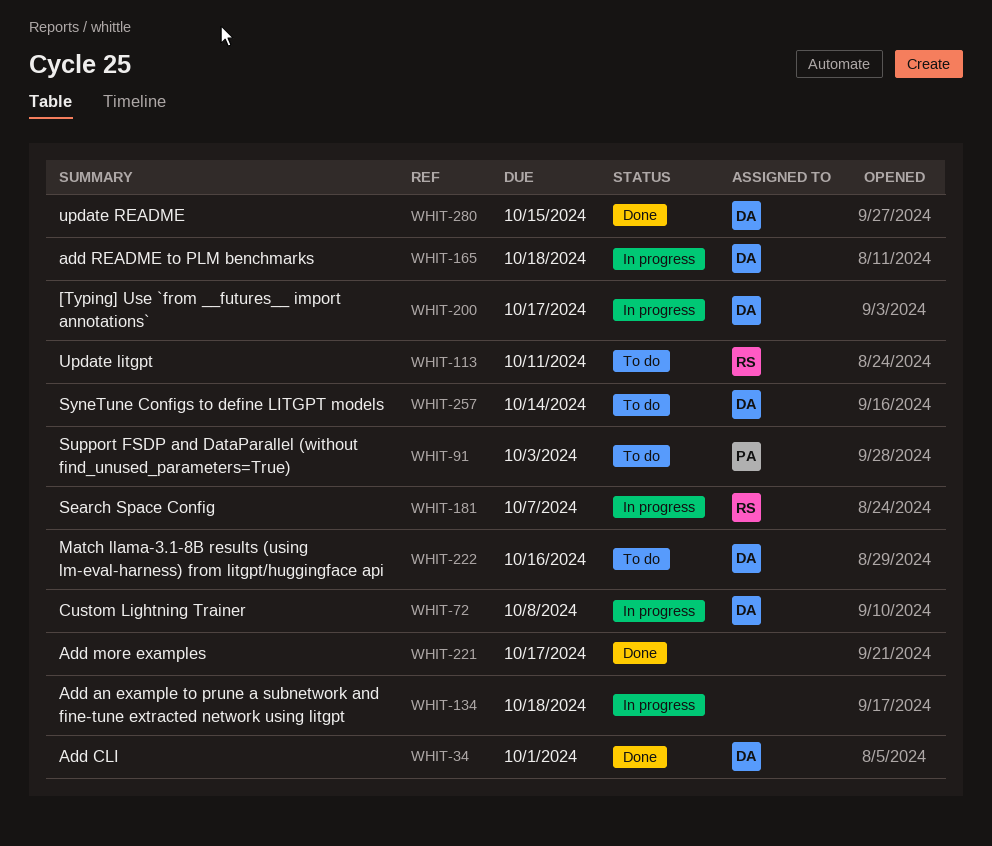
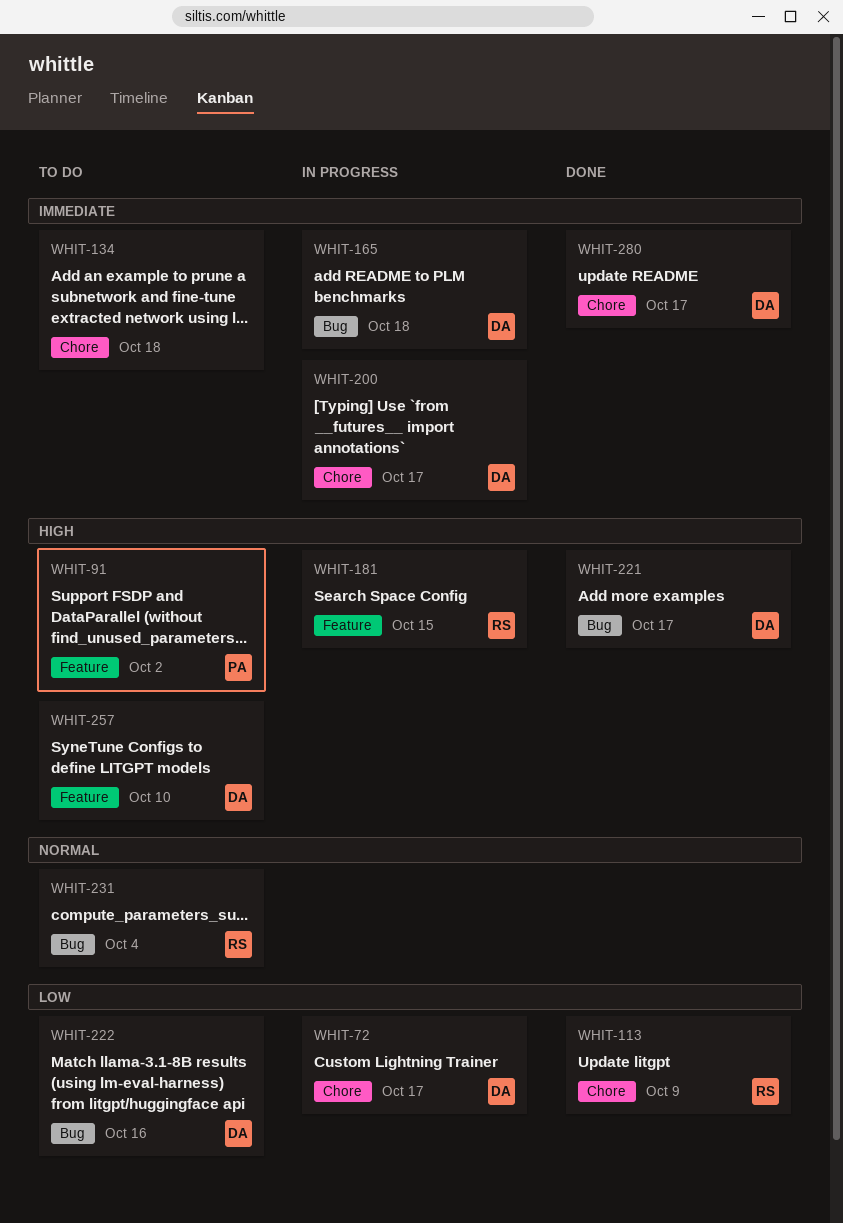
WHIT-34: present -> none
WHIT-72, due: Oct 8 -> Oct 17
WHIT-91, due: Oct 3 -> Oct 2
WHIT-113, status: To do -> Done
WHIT-113, due: Oct 11 -> Oct 9
WHIT-134, status: In progress -> To do
WHIT-181, due: Oct 7 -> Oct 15
WHIT-221, owner: none -> DA
WHIT-231: none -> present
WHIT-257, due: Oct 14 -> Oct 10
WHIT-280, due: Oct 15 -> Oct 17

